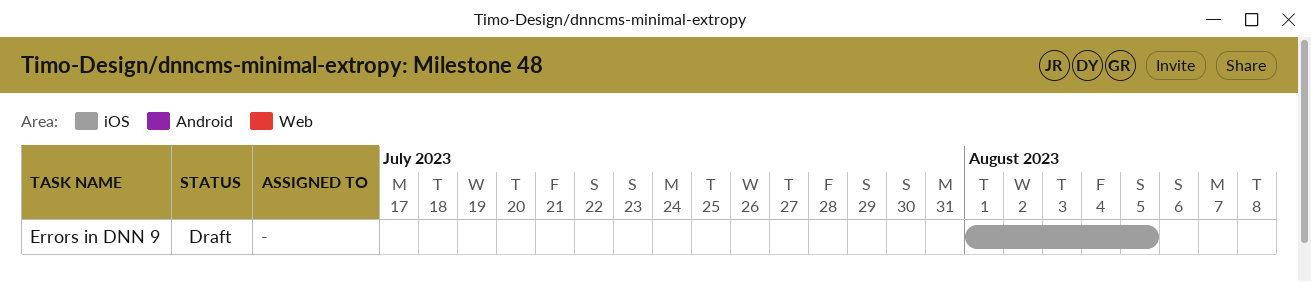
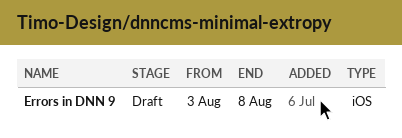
Errors in DNN 9, start: Aug 1 -> Aug 3
Errors in DNN 9, due: Aug 5 -> Aug 8

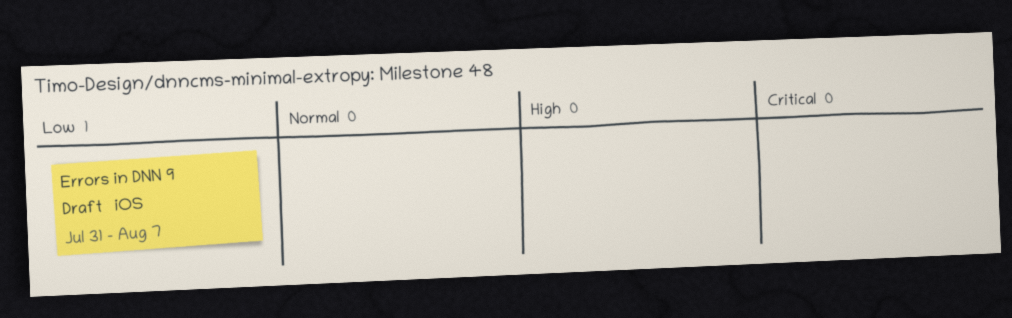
Errors in DNN 9, start: Aug 3 -> Jul 31
Errors in DNN 9, due: Aug 8 -> Aug 7

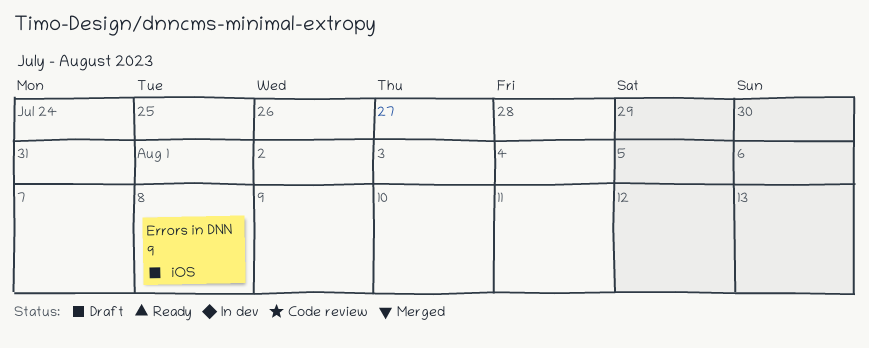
Errors in DNN 9, due: Aug 7 -> Aug 8

